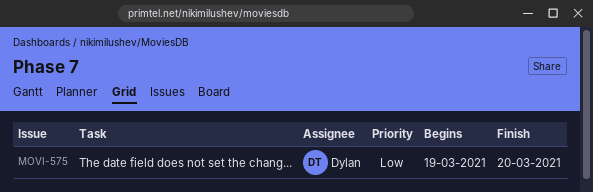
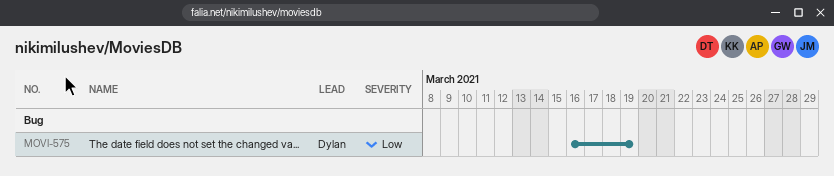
MOVI-575, start: Mar 19 -> Mar 16
MOVI-575, due: Mar 20 -> Mar 19

